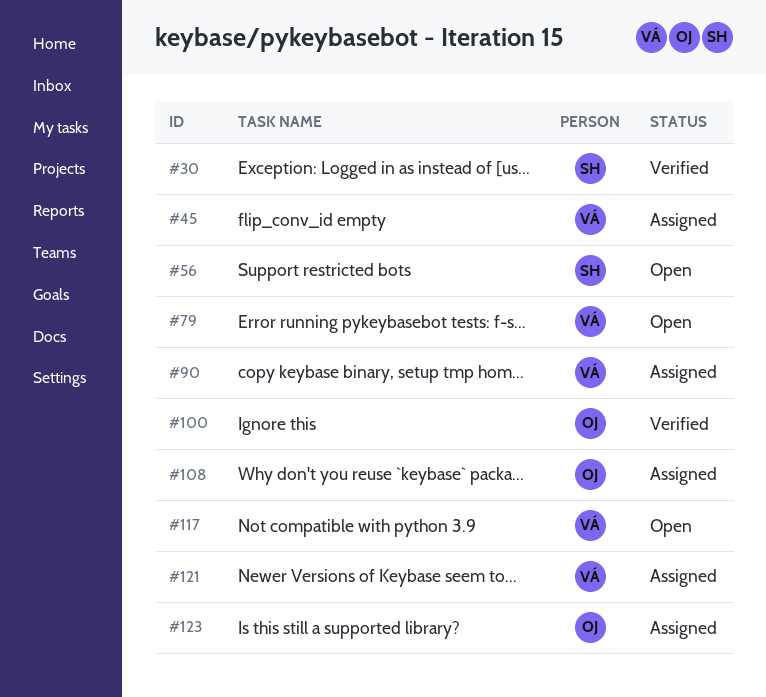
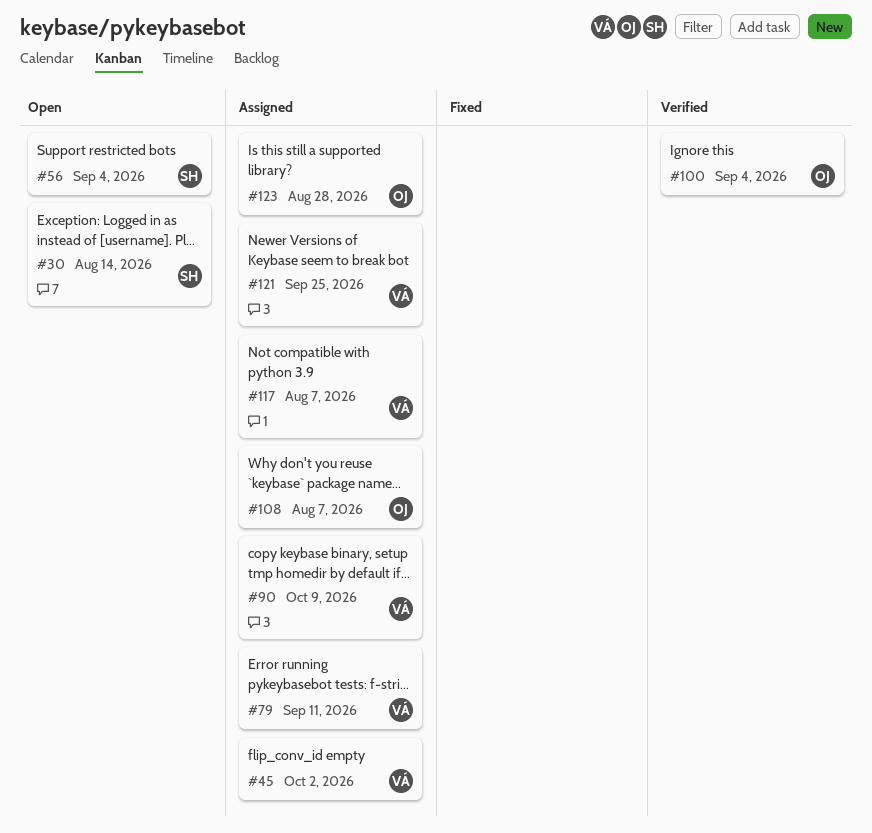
#30, status: Verified -> Open
#79, status: Open -> Assigned
#117, status: Open -> Assigned

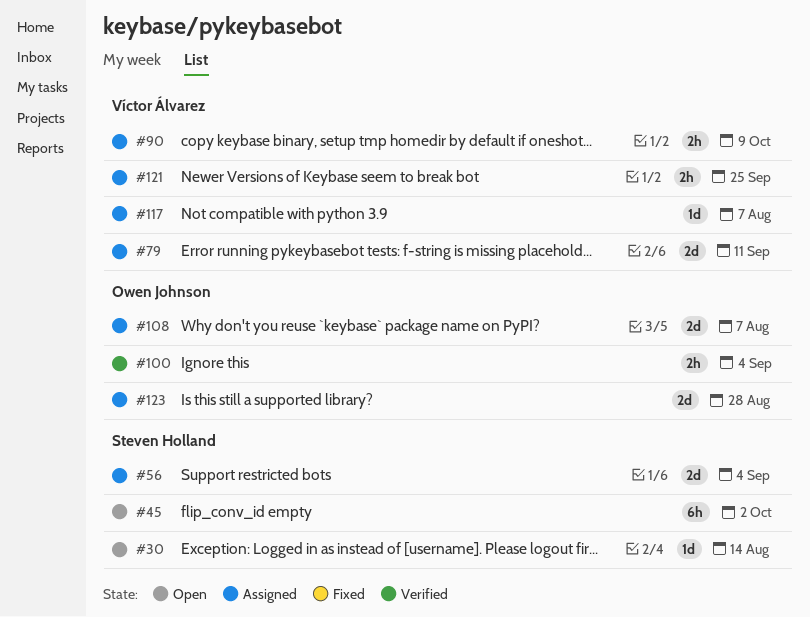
#45, status: Assigned -> Open
#45, owner: Víctor Álvarez -> Steven Holland
#56, status: Open -> Assigned

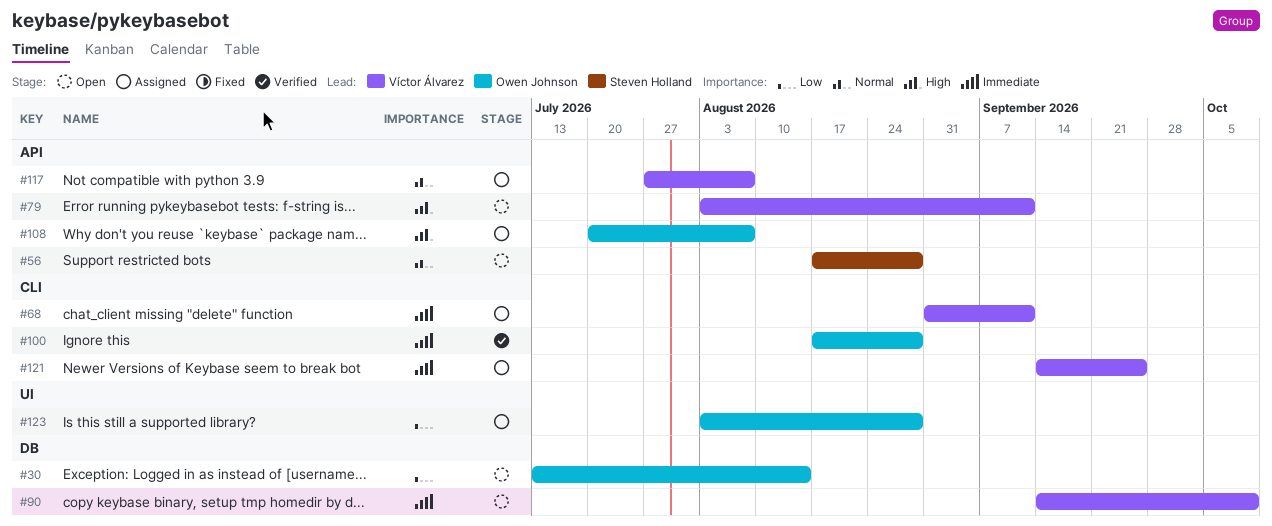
#30, owner: Steven Holland -> Owen Johnson
#45: present -> none
#56, status: Assigned -> Open
#56, due: Sep 4 -> Aug 28
#68: none -> present
#79, status: Assigned -> Open
#90, status: Assigned -> Open
#100, due: Sep 4 -> Aug 28

